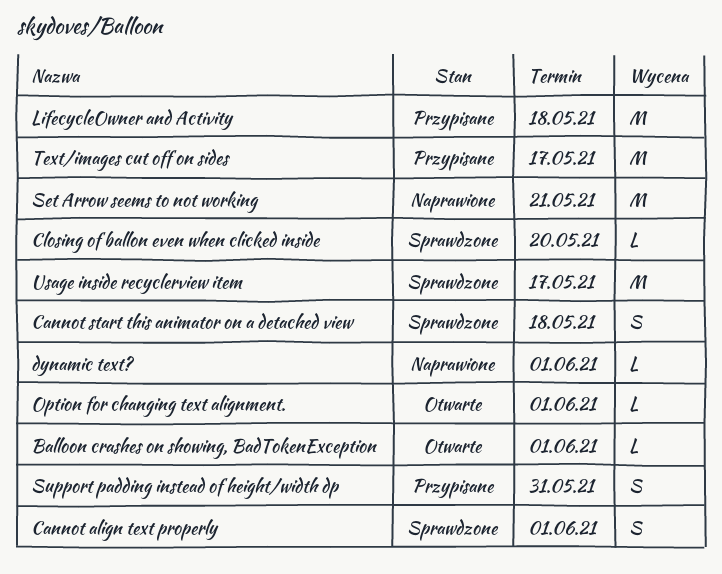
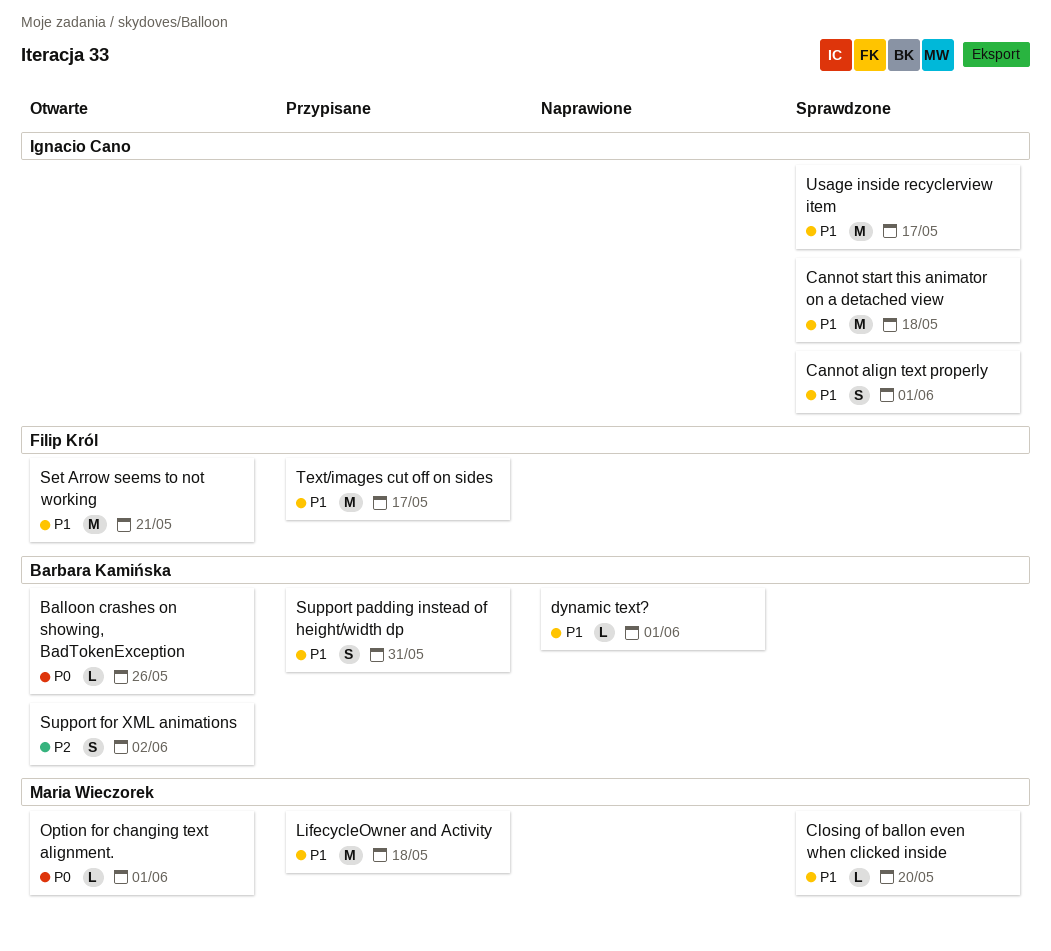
Balloon crashes on showing, BadTokenException, due: Jun 1 -> May 26
Cannot start this animator on a detached view, estimate: S -> M
Set Arrow seems to not working, status: Naprawione -> Otwarte
Support for XML animations: none -> present

